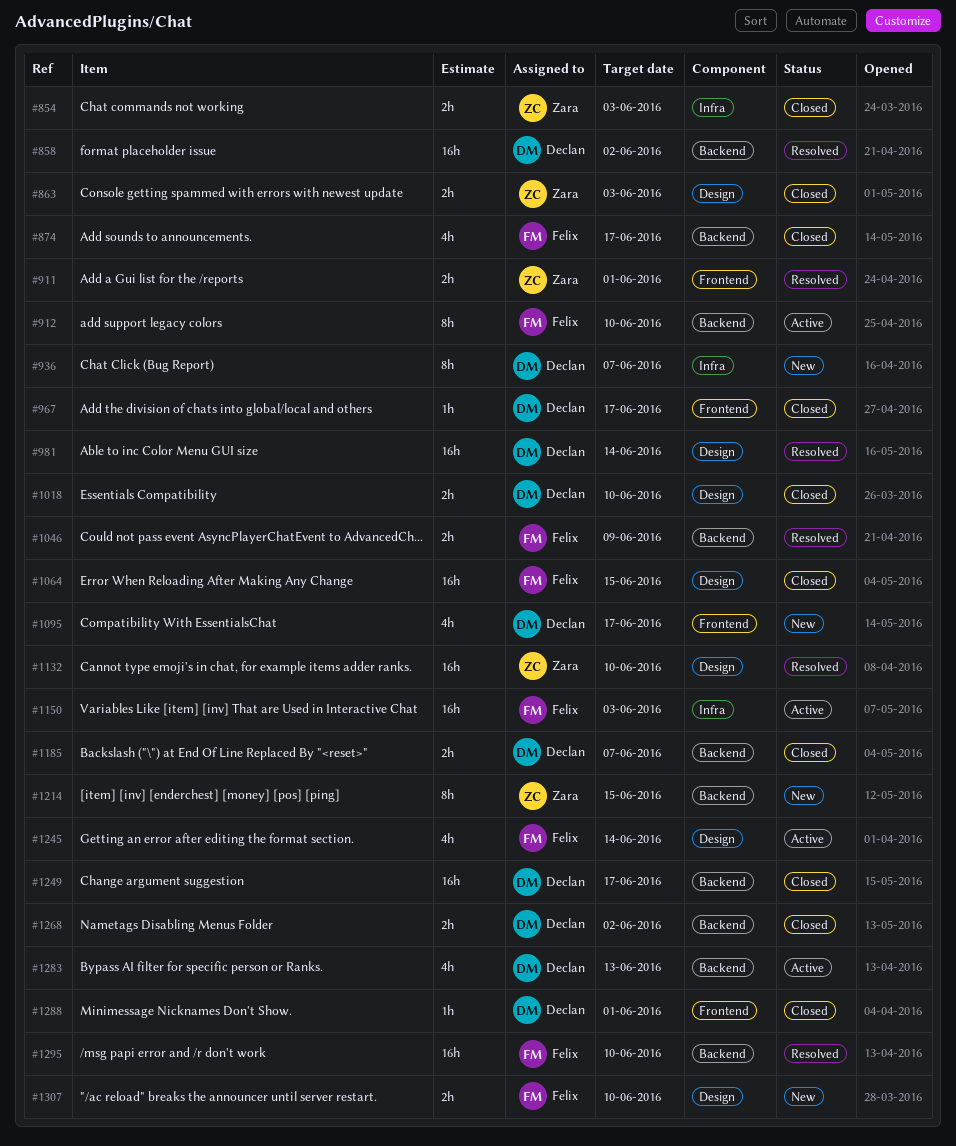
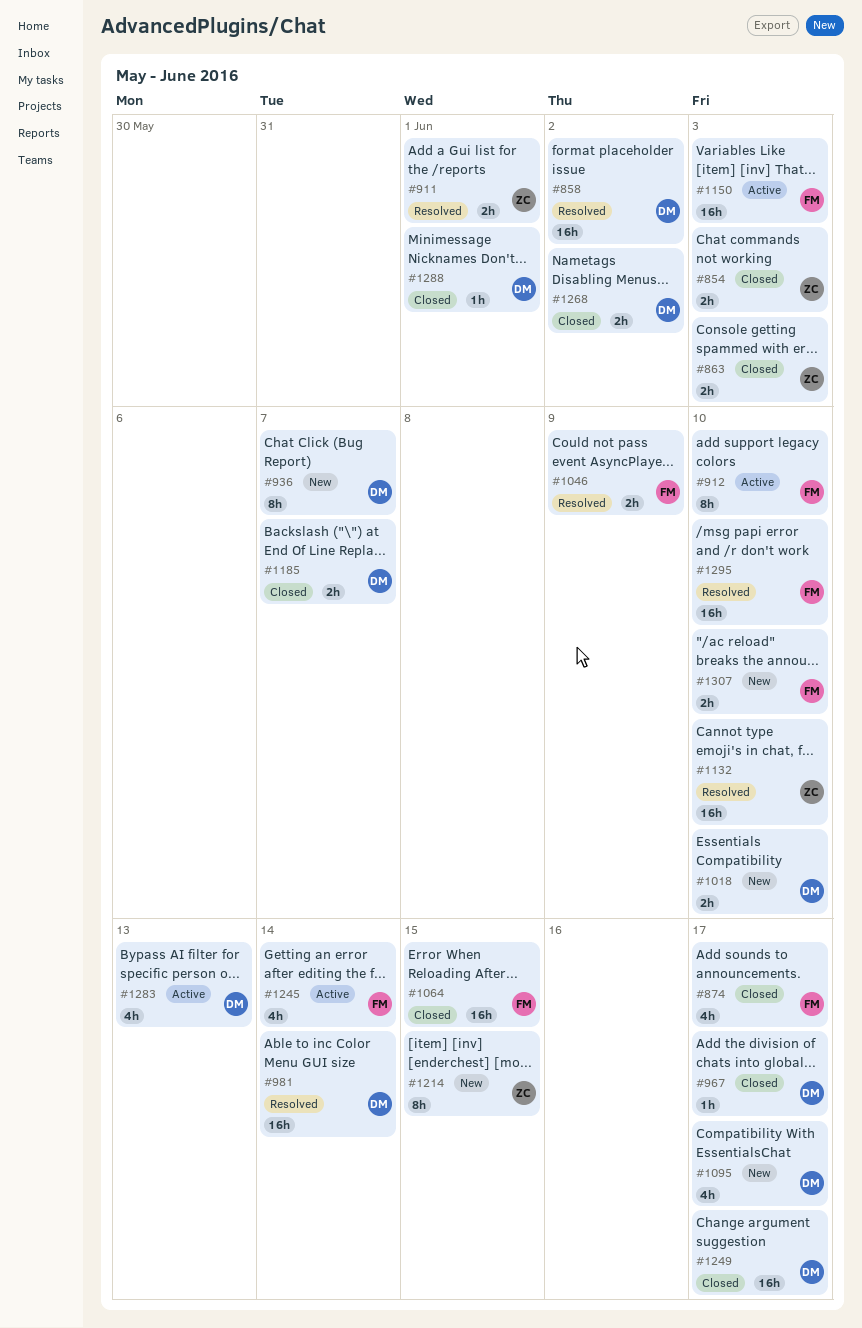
#1018, status: Closed -> New

